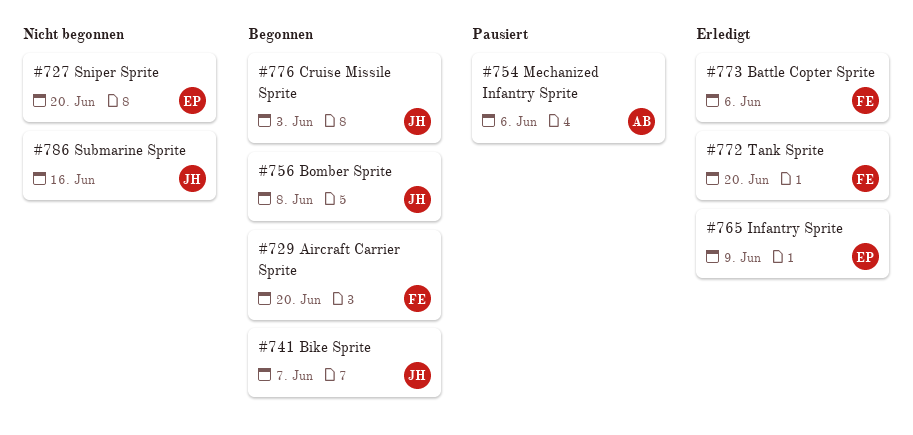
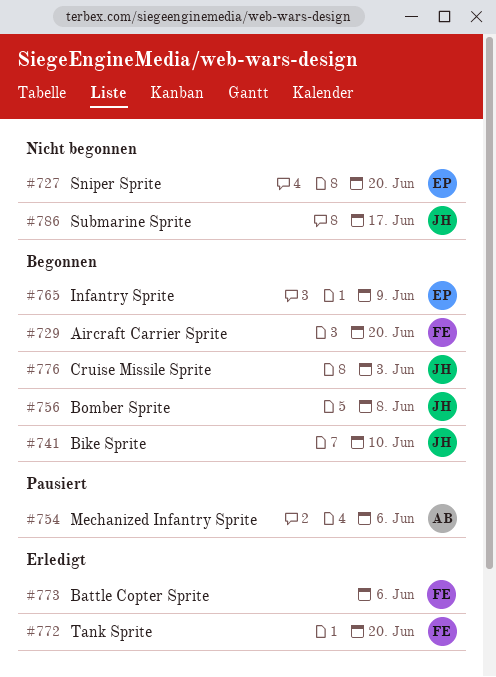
#741, due: Jun 7 -> Jun 10
#765, status: Erledigt -> Begonnen
#786, due: Jun 16 -> Jun 17

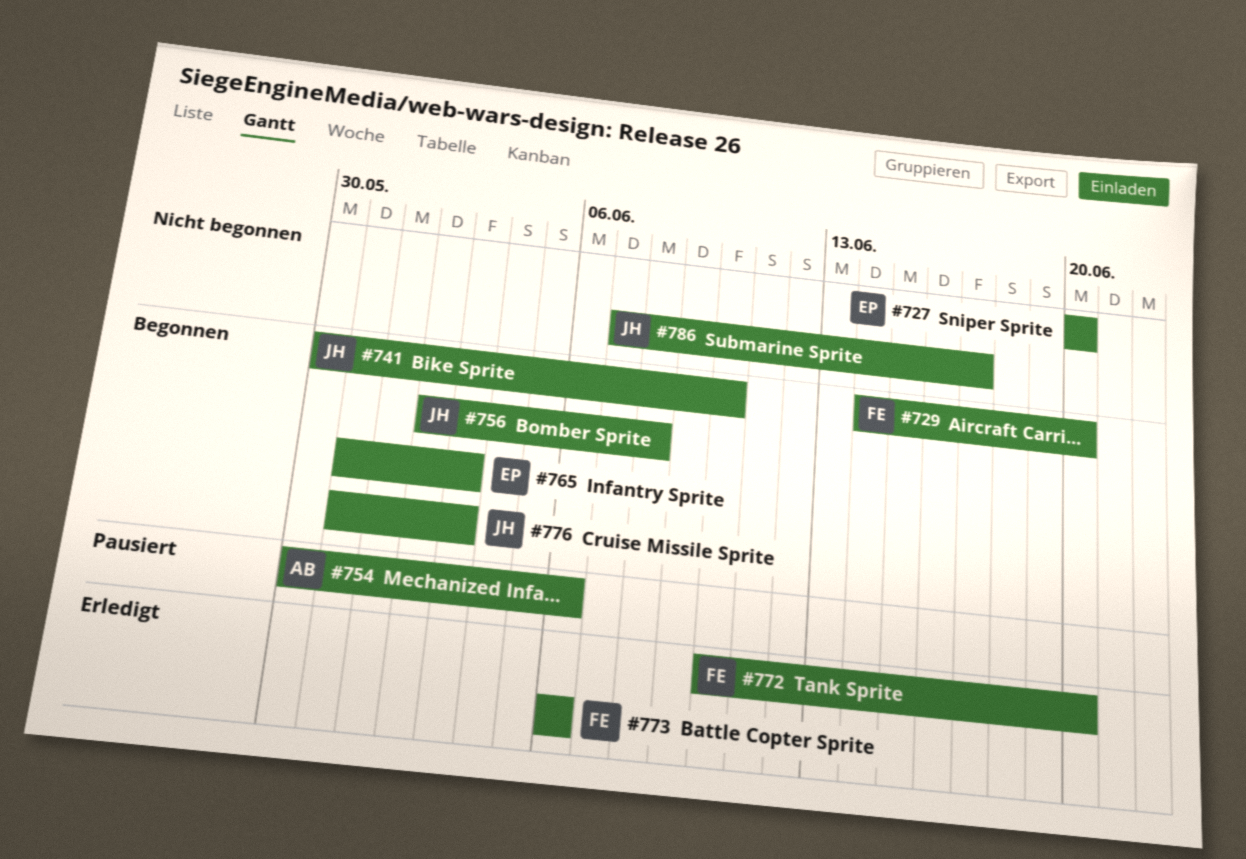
#765, due: Jun 9 -> Jun 3

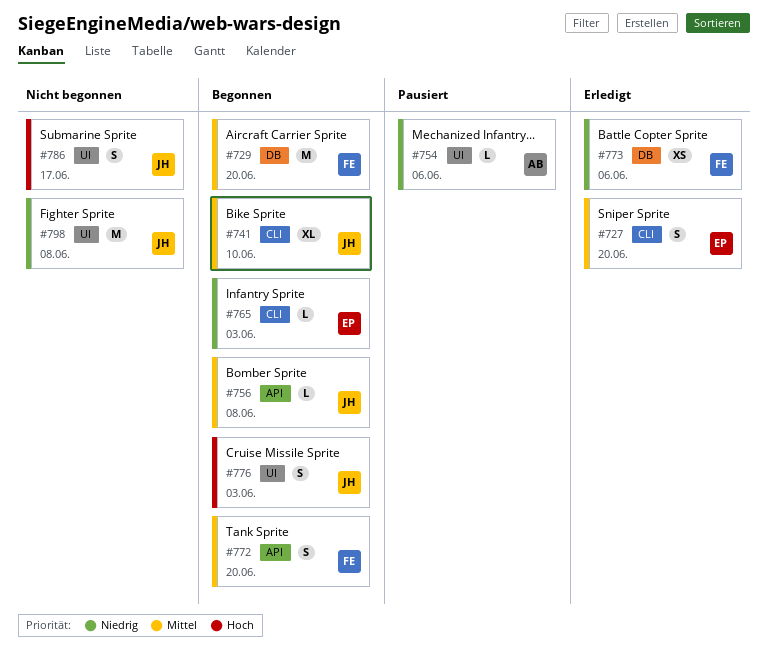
#727, status: Nicht begonnen -> Erledigt
#772, status: Erledigt -> Begonnen
#798: none -> present

